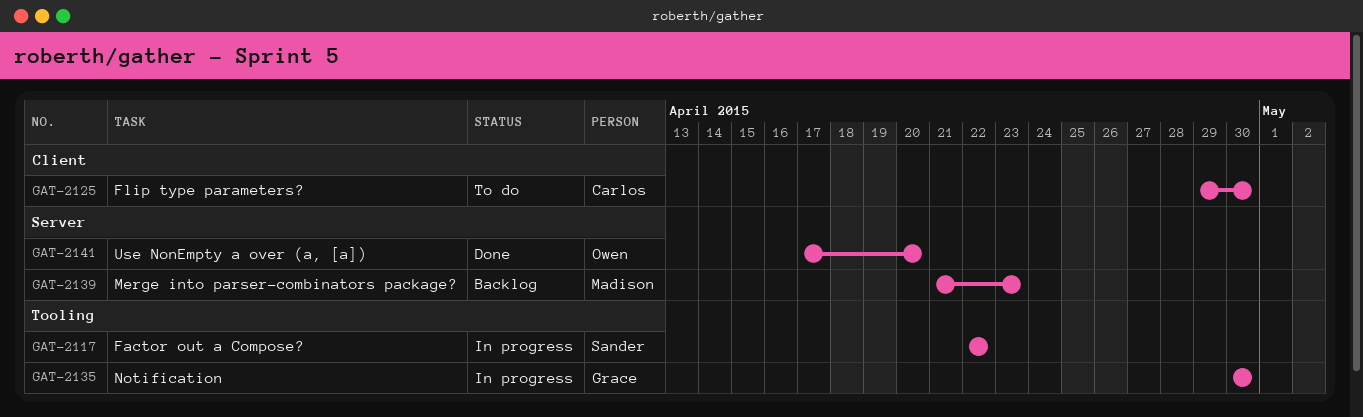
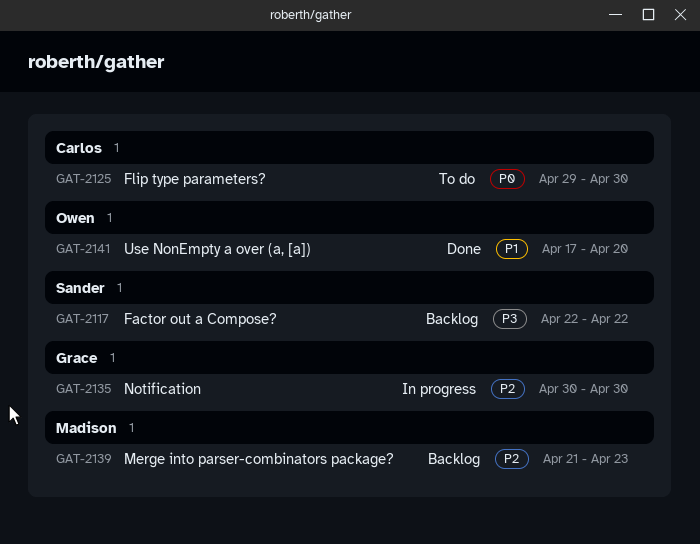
GAT-2117, status: In progress -> Backlog

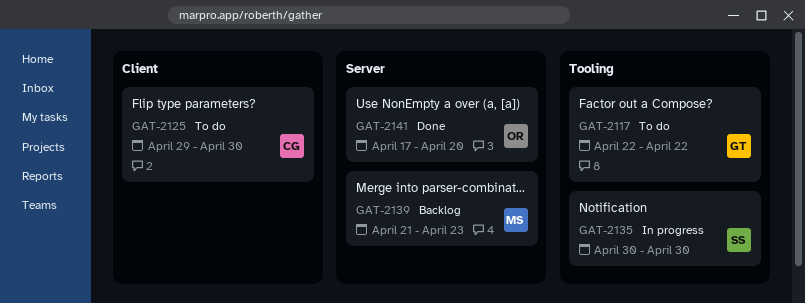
GAT-2117, status: Backlog -> To do
GAT-2117, owner: Sander -> Grace
GAT-2135, owner: Grace -> Sander

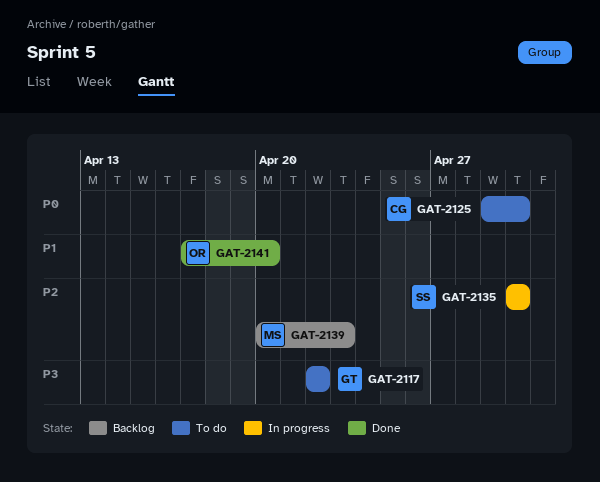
GAT-2139, start: Apr 21 -> Apr 20

